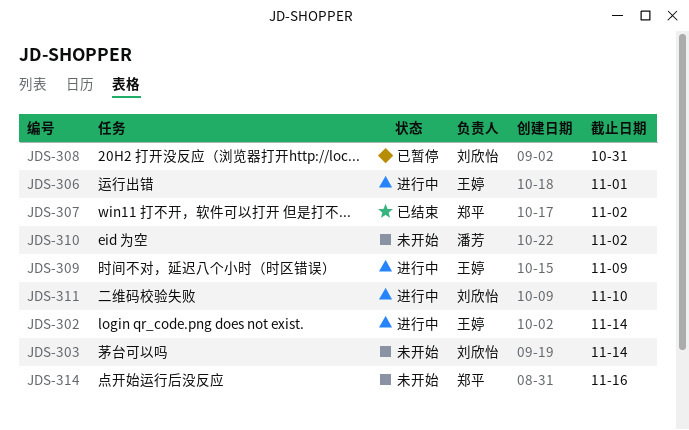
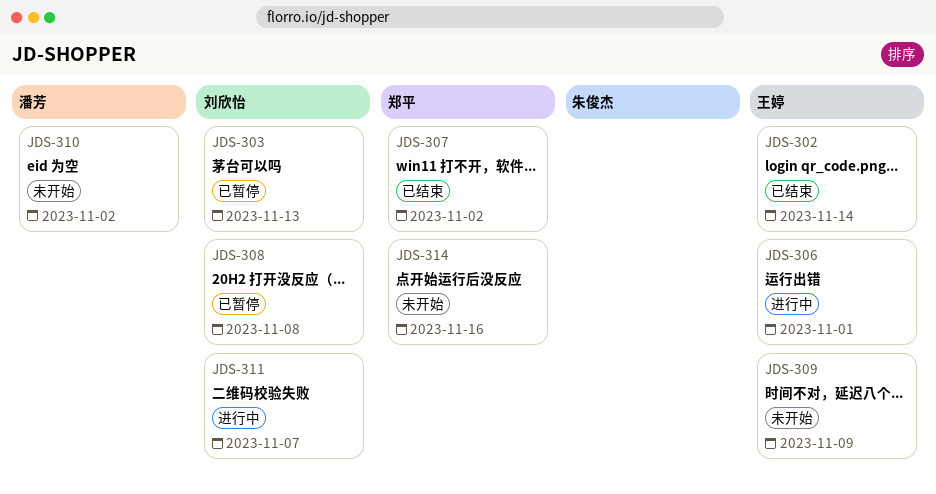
JDS-302, status: 进行中 -> 已结束
JDS-303, status: 未开始 -> 已暂停
JDS-303, due: Nov 14 -> Nov 13
JDS-308, due: Oct 31 -> Nov 8
JDS-309, status: 进行中 -> 未开始
JDS-311, due: Nov 10 -> Nov 7

